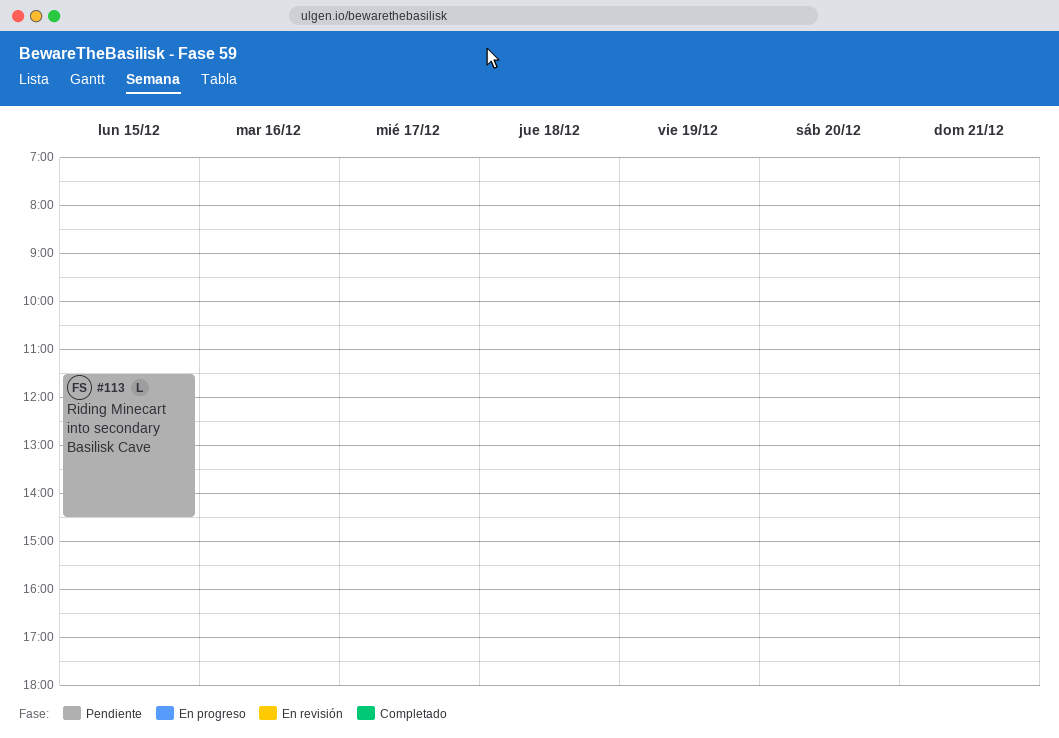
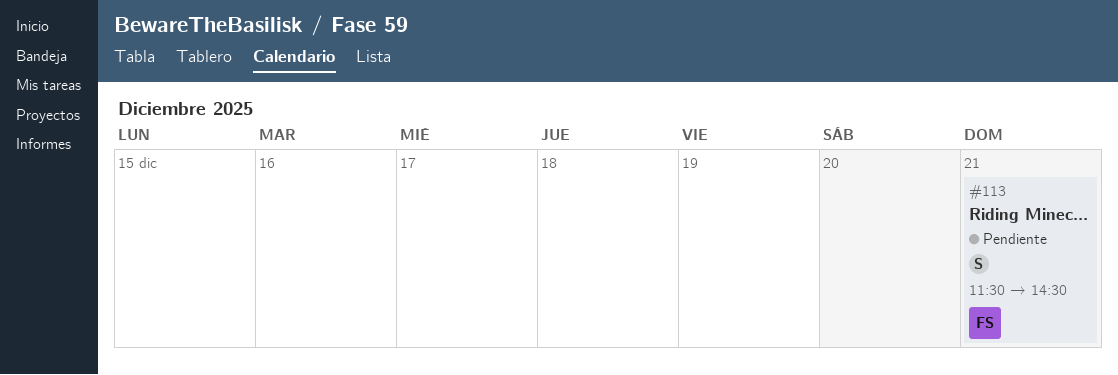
#113, estimate: L -> S
#113, day: Dec 15 -> Dec 21

